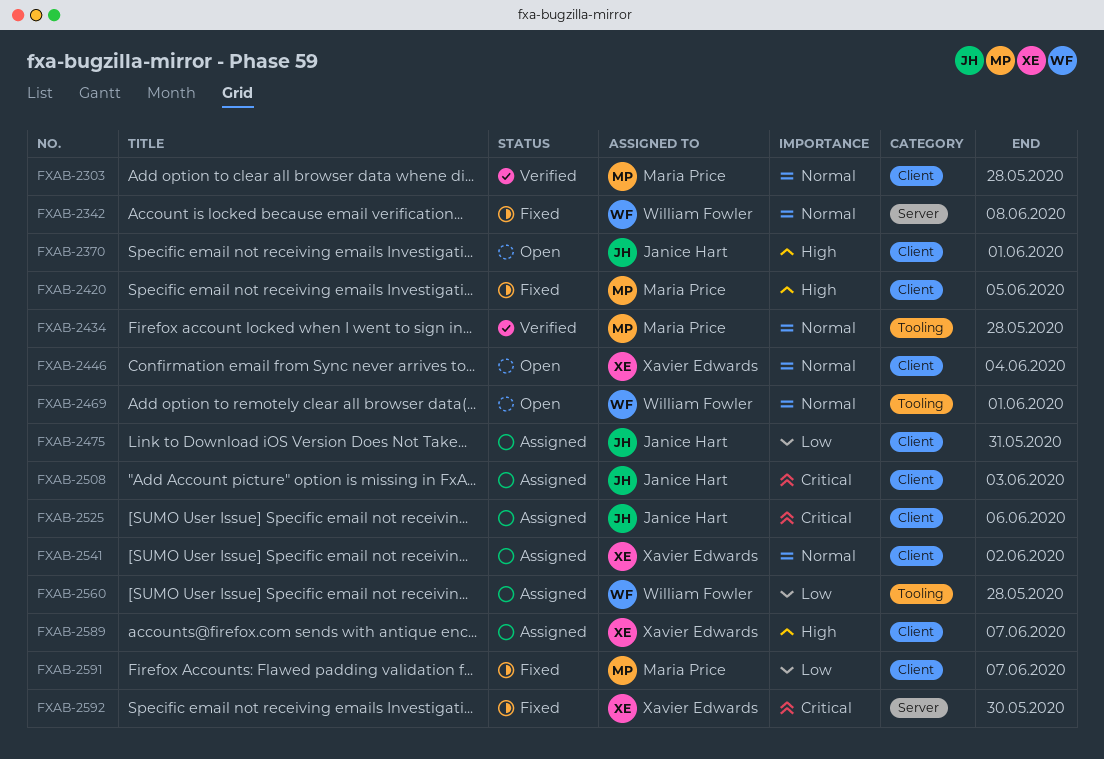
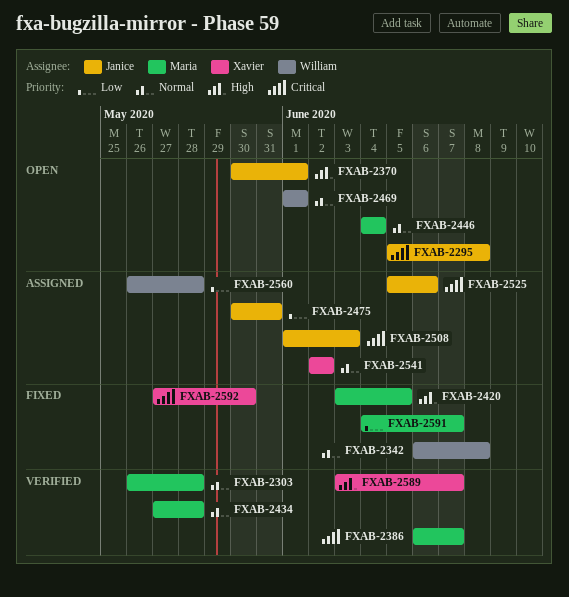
FXAB-2295: none -> present
FXAB-2386: none -> present
FXAB-2446, owner: Xavier Edwards -> Maria Price
FXAB-2589, status: Assigned -> Verified

